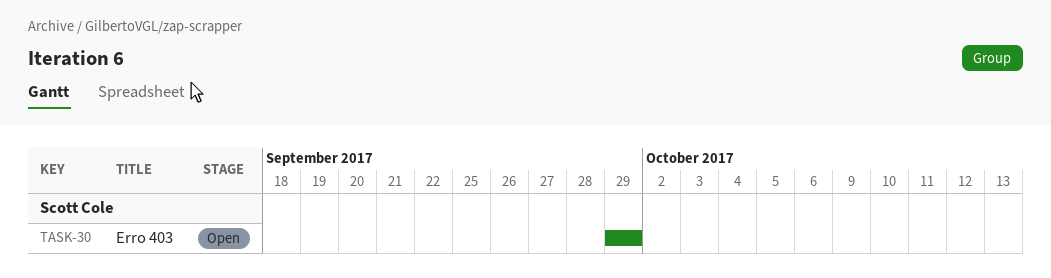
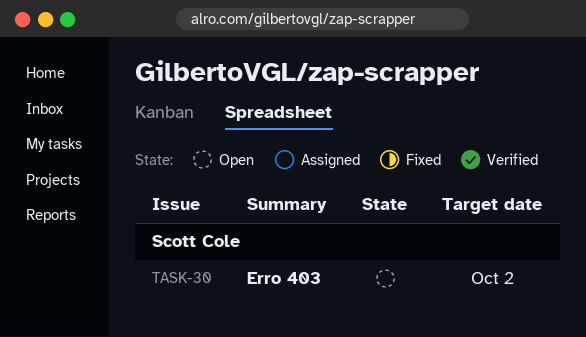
TASK-30, due: Sep 29 -> Oct 2

